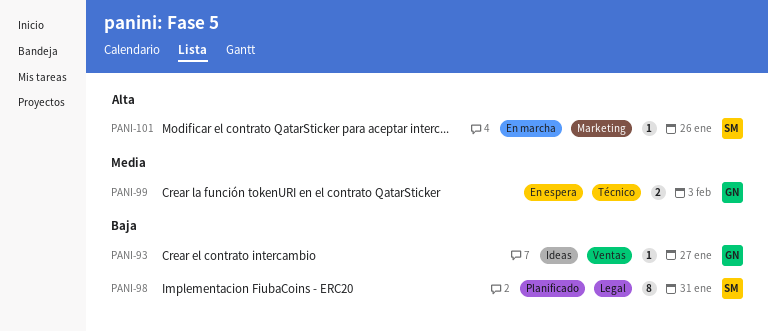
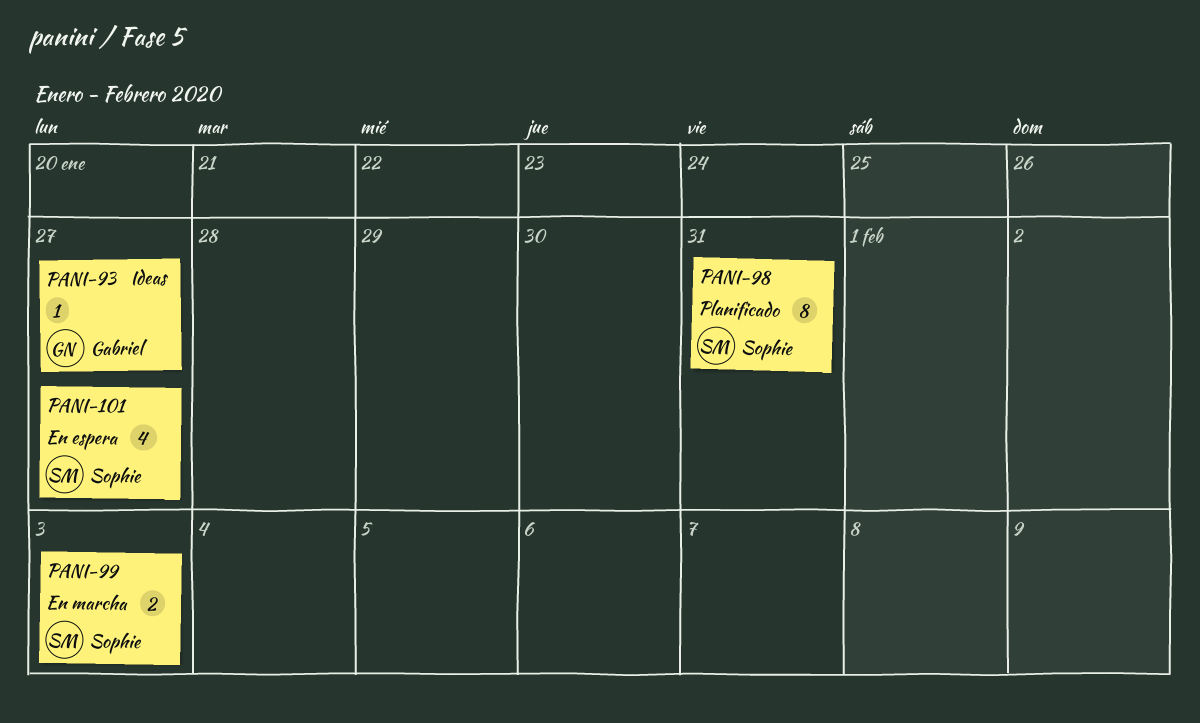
PANI-99, status: En espera -> En marcha
PANI-99, owner: Gabriel -> Sophie
PANI-101, status: En marcha -> En espera
PANI-101, estimate: 1 -> 4
PANI-101, due: Jan 26 -> Jan 27

